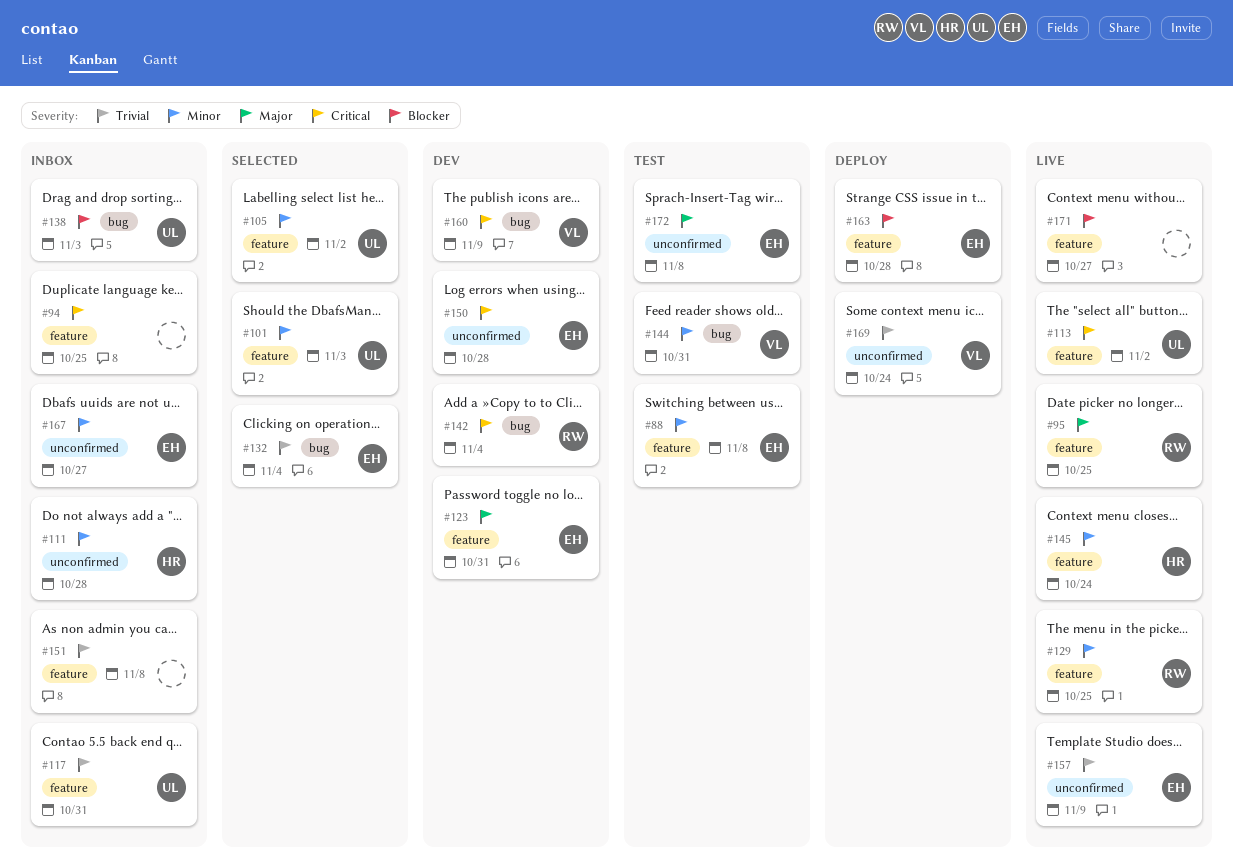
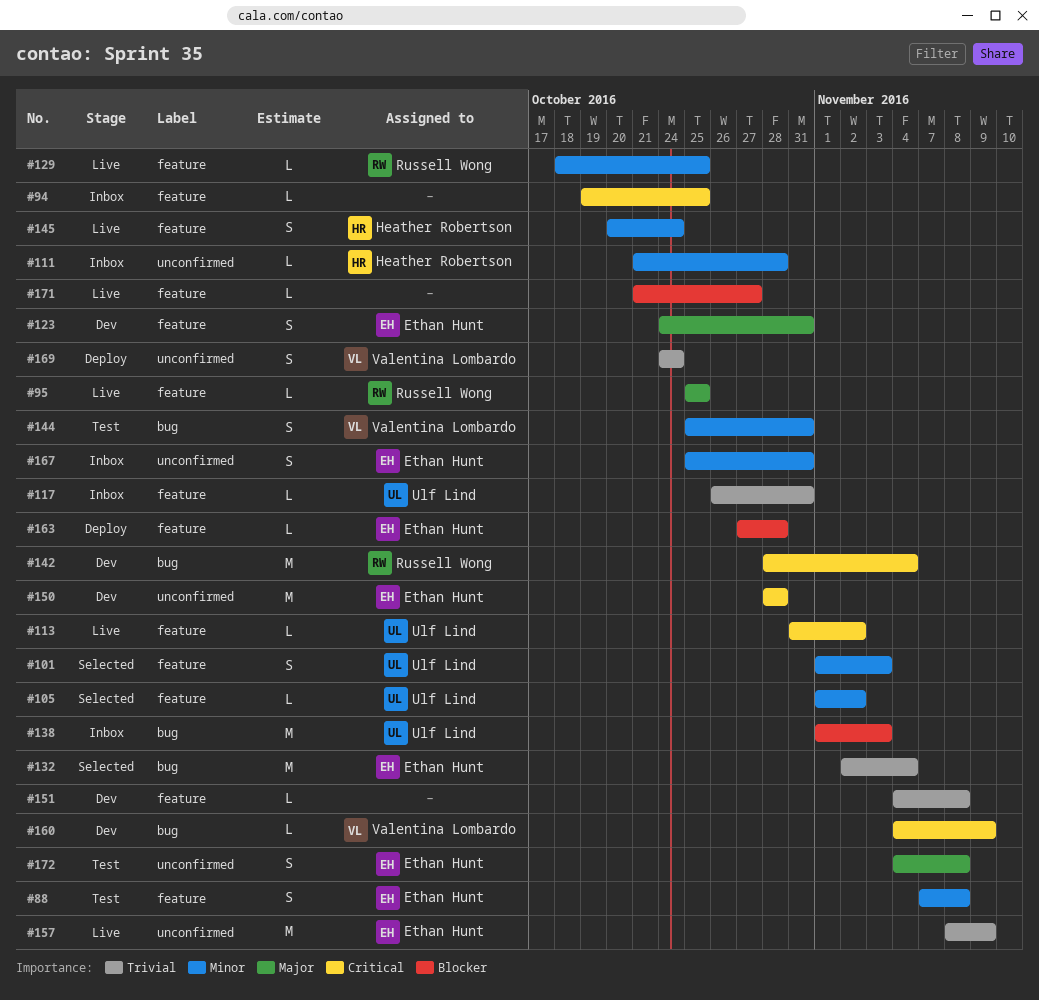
#151, status: Inbox -> Dev
#167, due: Oct 27 -> Oct 31

